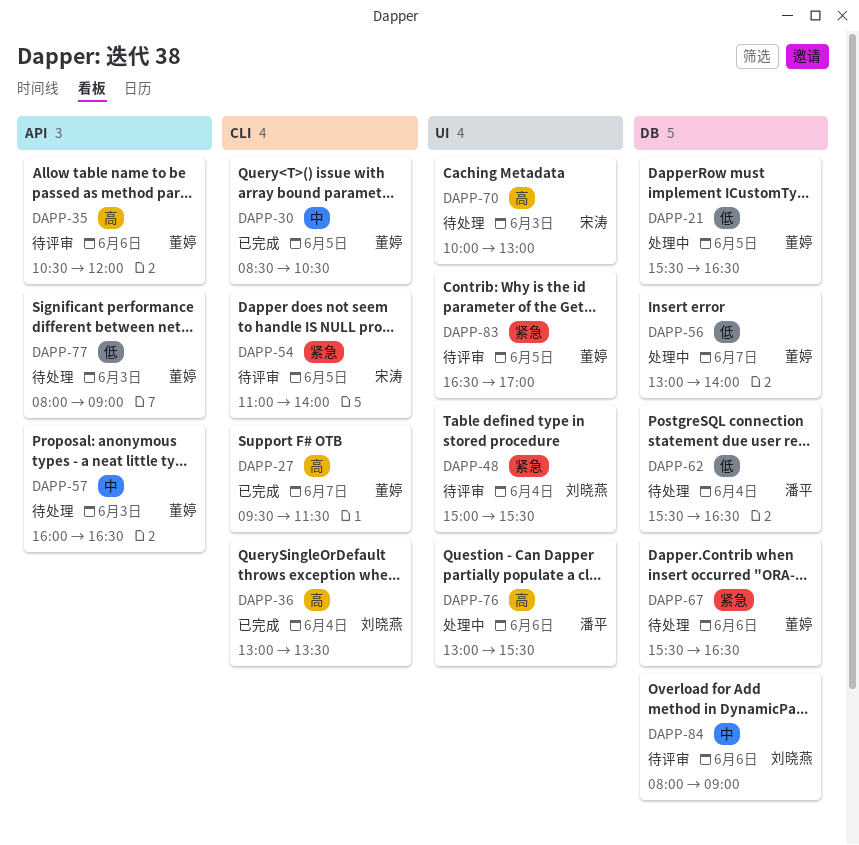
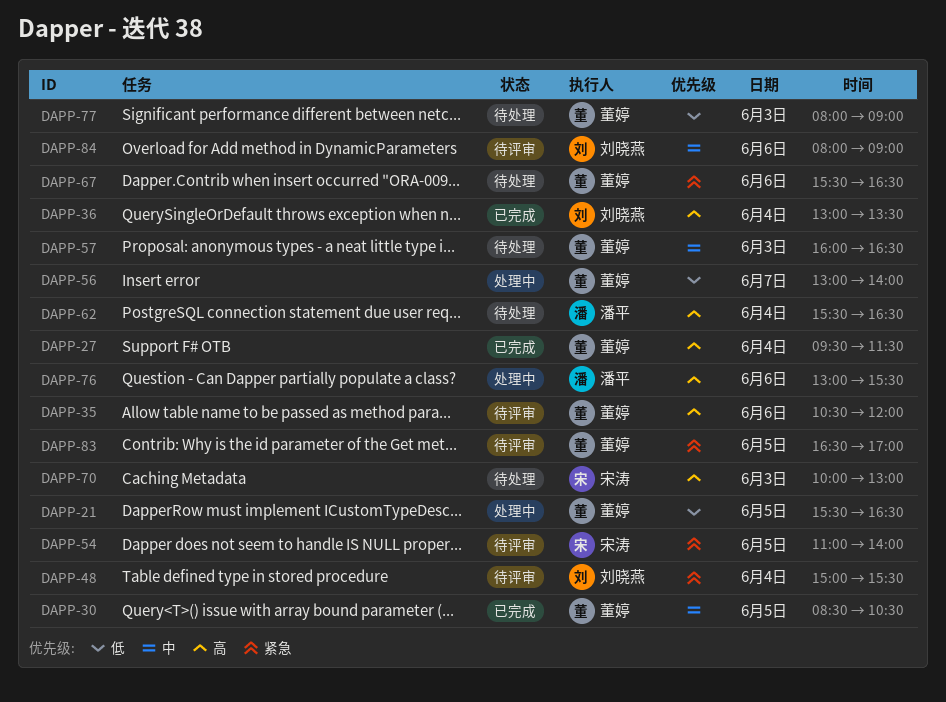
DAPP-27, day: Jun 7 -> Jun 4
DAPP-62, priority: 低 -> 高

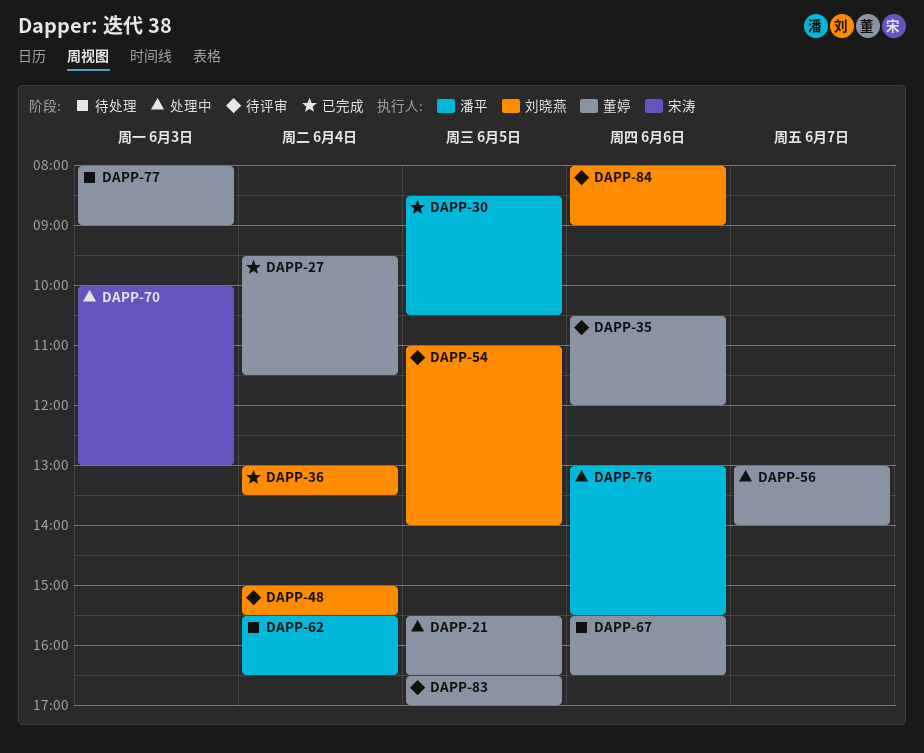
DAPP-30, owner: 董婷 -> 潘平
DAPP-54, owner: 宋涛 -> 刘晓燕
DAPP-57: present -> none
DAPP-70, status: 待处理 -> 处理中

